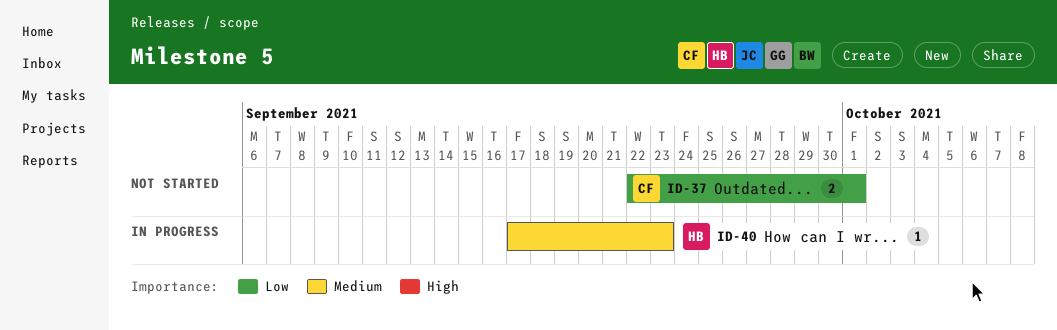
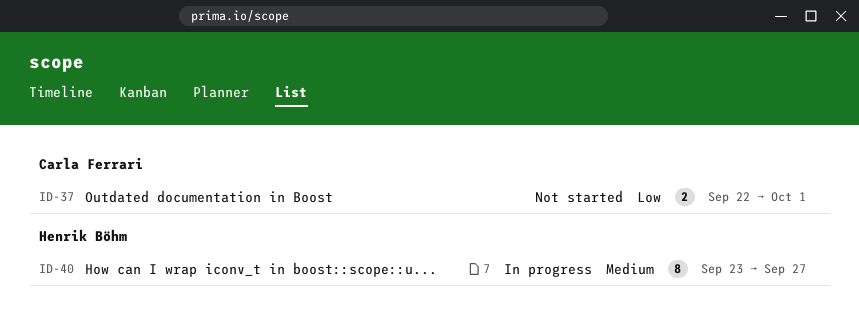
ID-40, estimate: 1 -> 8
ID-40, start: Sep 17 -> Sep 23
ID-40, due: Sep 23 -> Sep 27

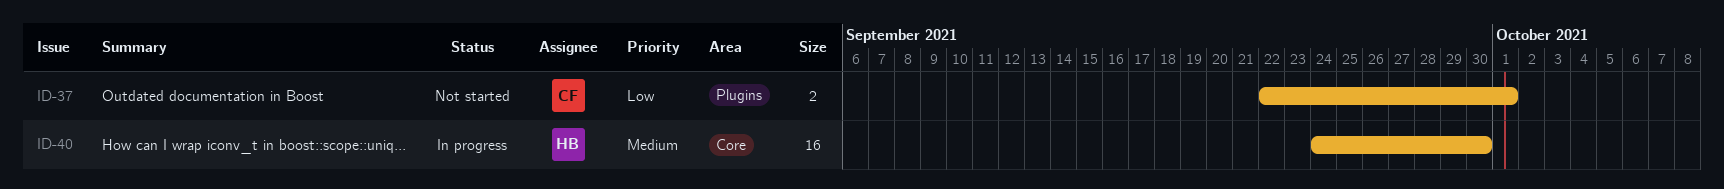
ID-40, estimate: 8 -> 16
ID-40, start: Sep 23 -> Sep 24
ID-40, due: Sep 27 -> Sep 30

